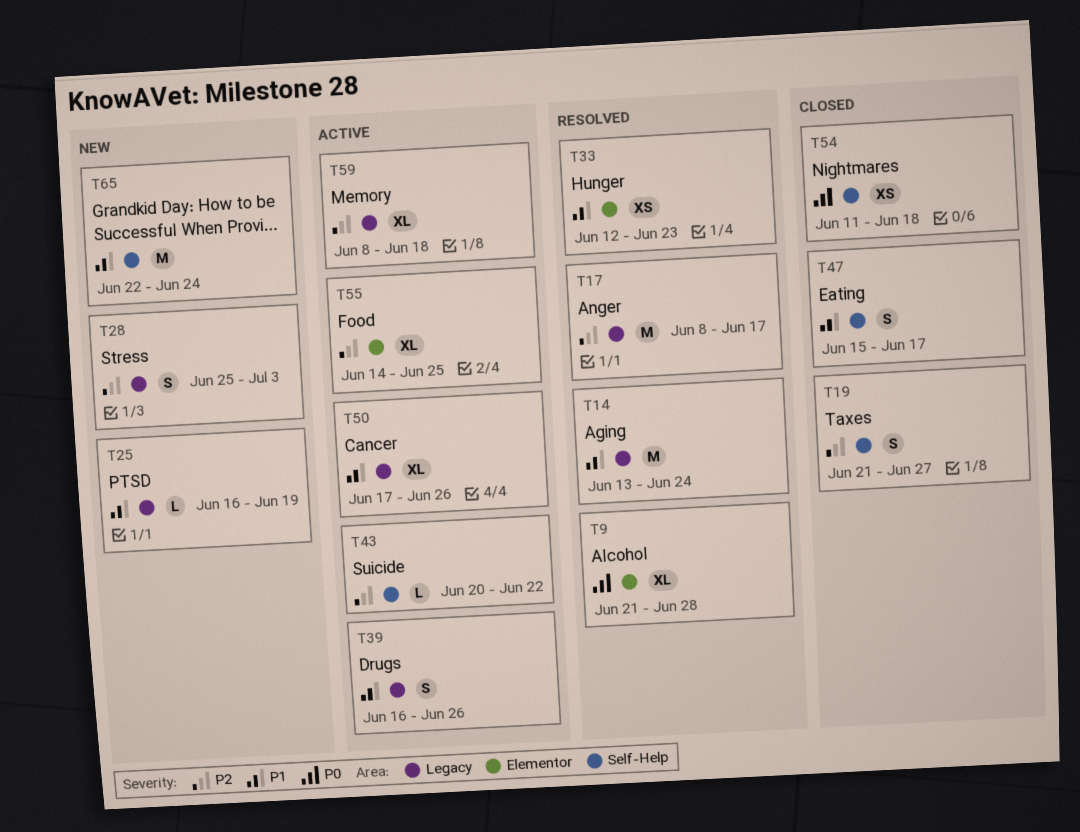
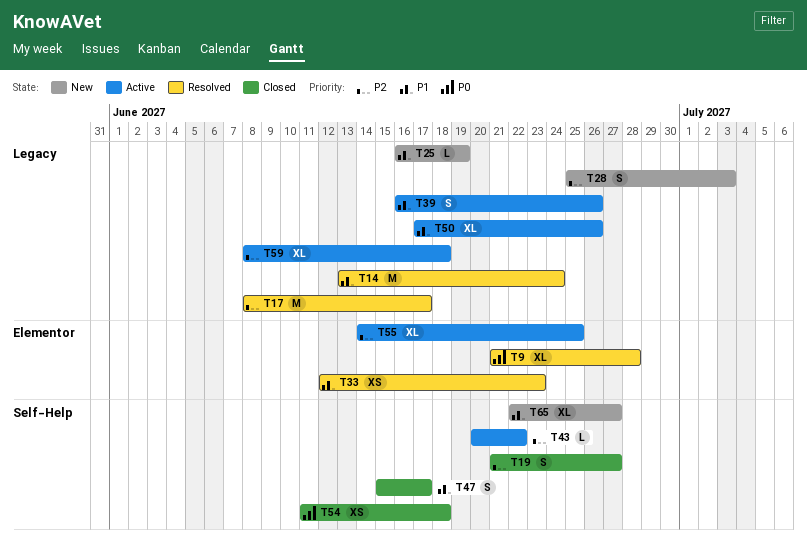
T65, estimate: M -> XL
T65, due: Jun 24 -> Jun 27

